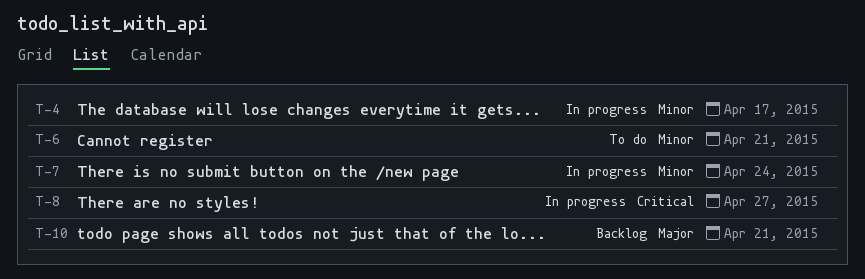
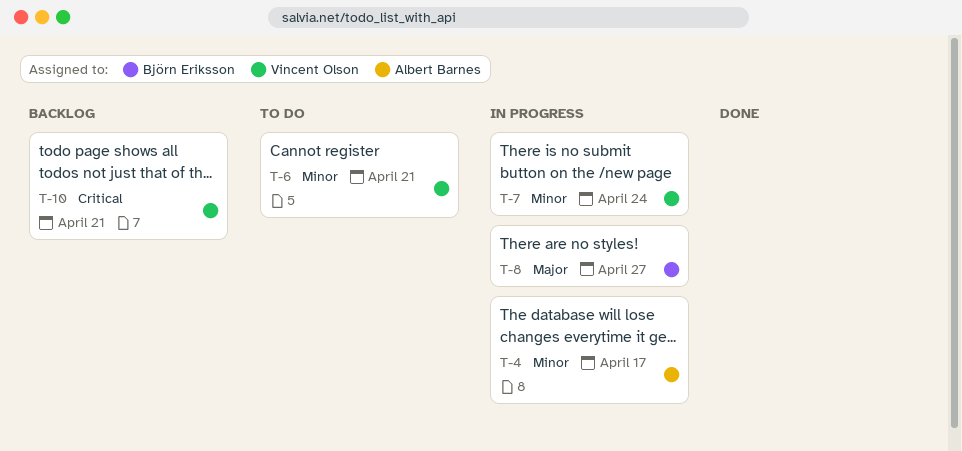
T-8, priority: Critical -> Major
T-10, priority: Major -> Critical

